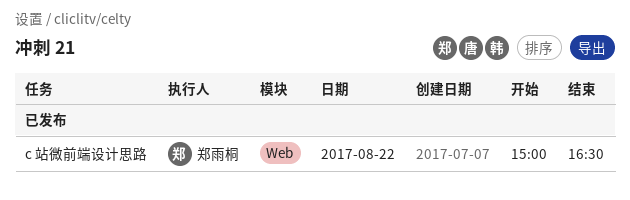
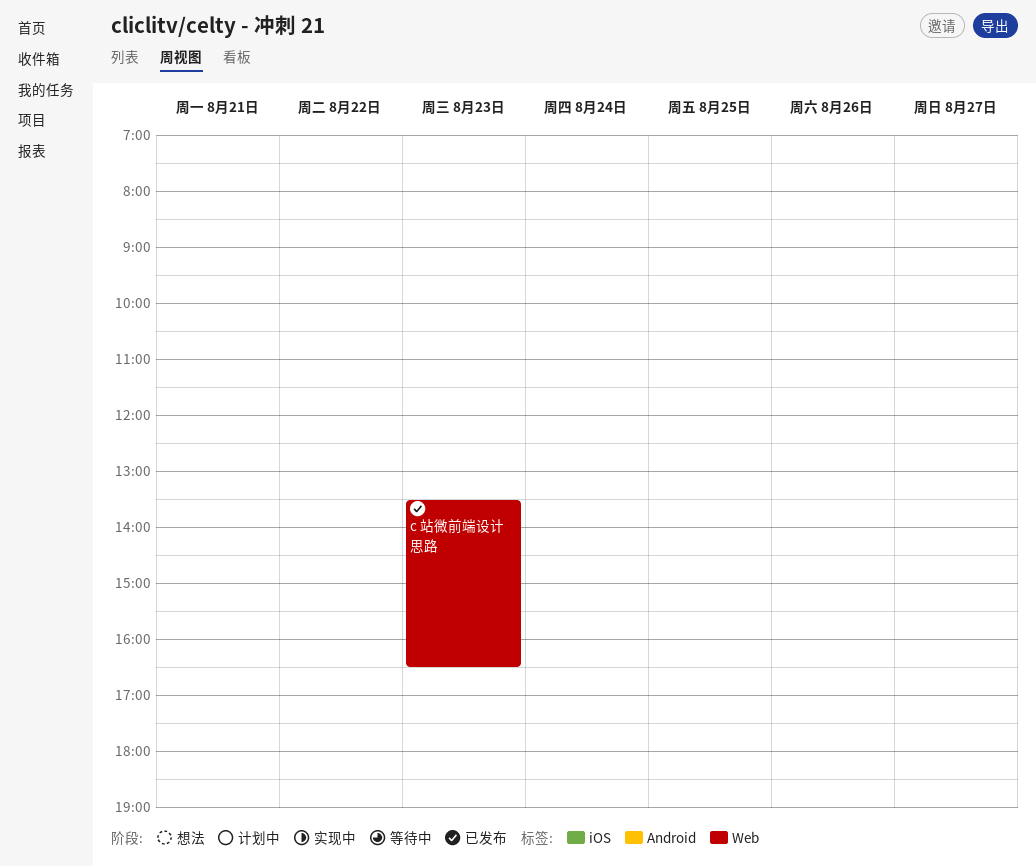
c 站微前端设计思路, day: Aug 22 -> Aug 23
c 站微前端设计思路, begins: 15:00 -> 13:30

